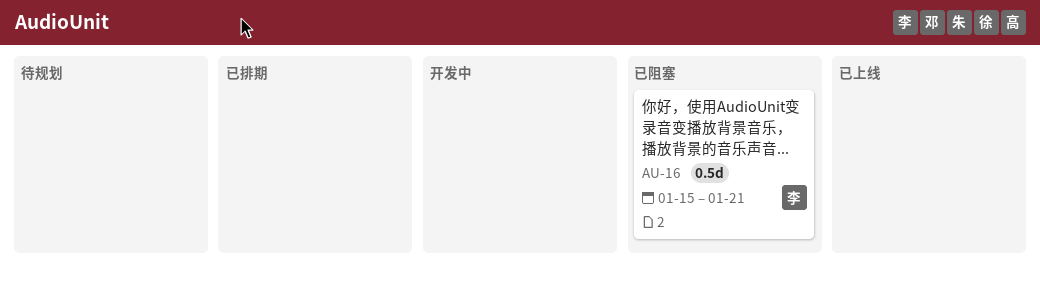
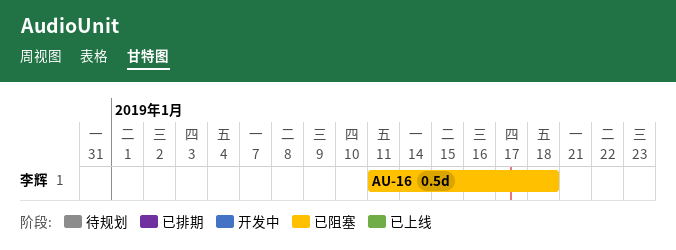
AU-16, start: Jan 15 -> Jan 11
AU-16, due: Jan 21 -> Jan 18

